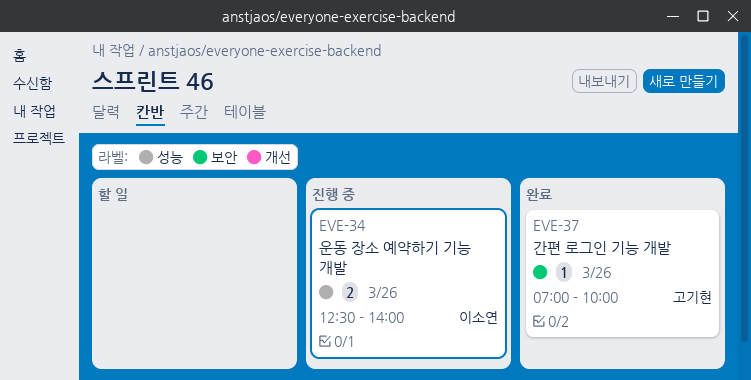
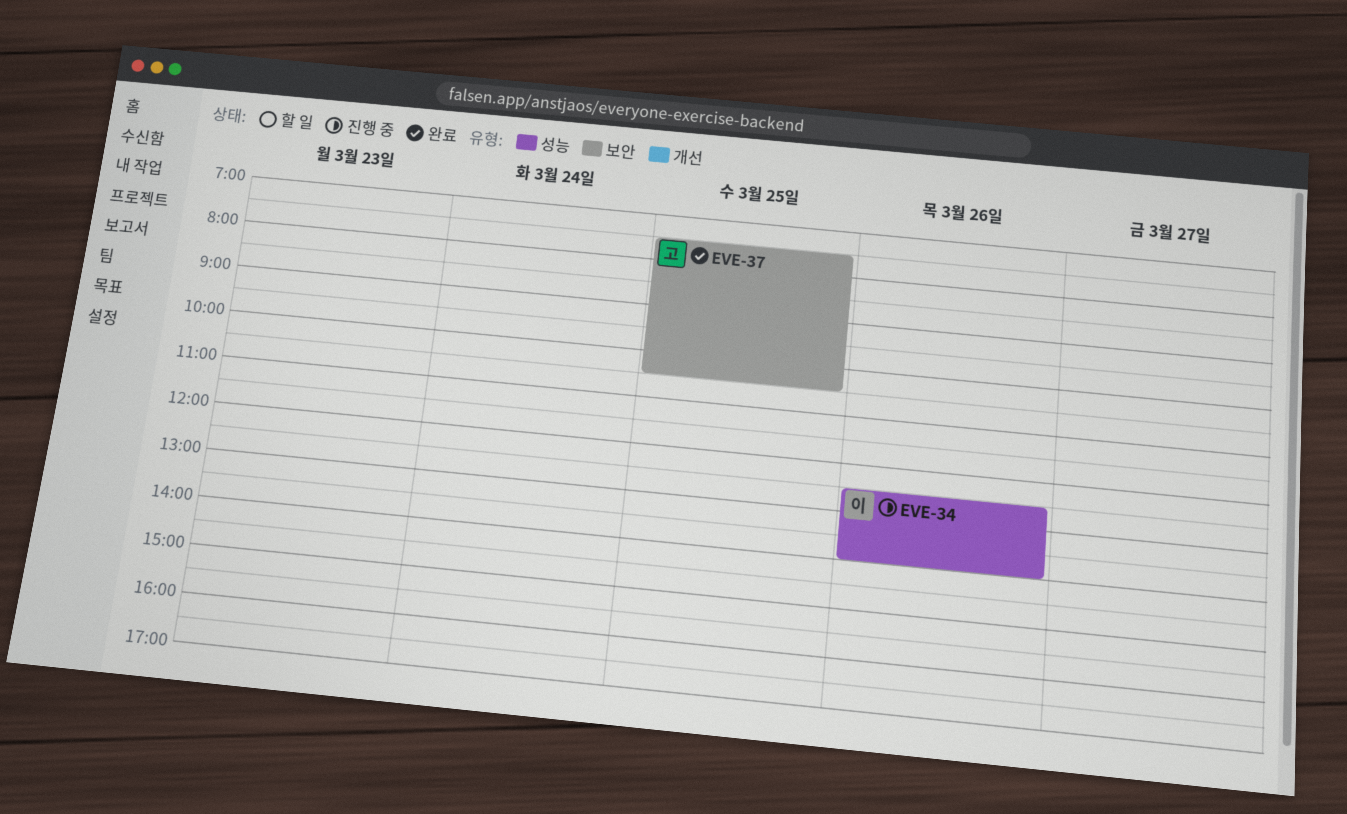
EVE-37, day: Mar 26 -> Mar 25
EVE-37, begins: 07:00 -> 07:30
EVE-37, ends: 10:00 -> 10:30

